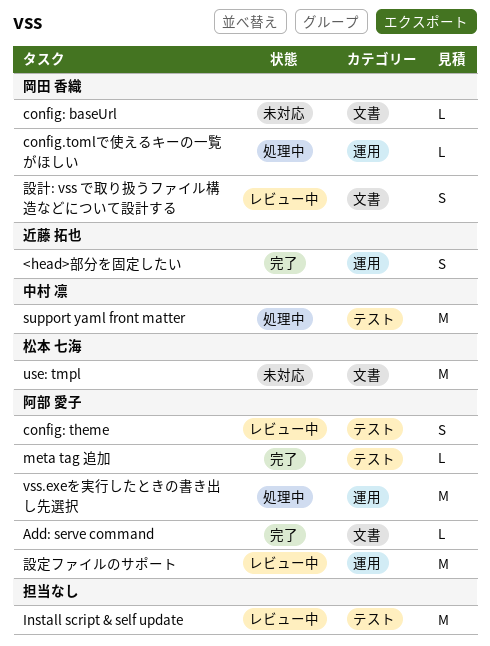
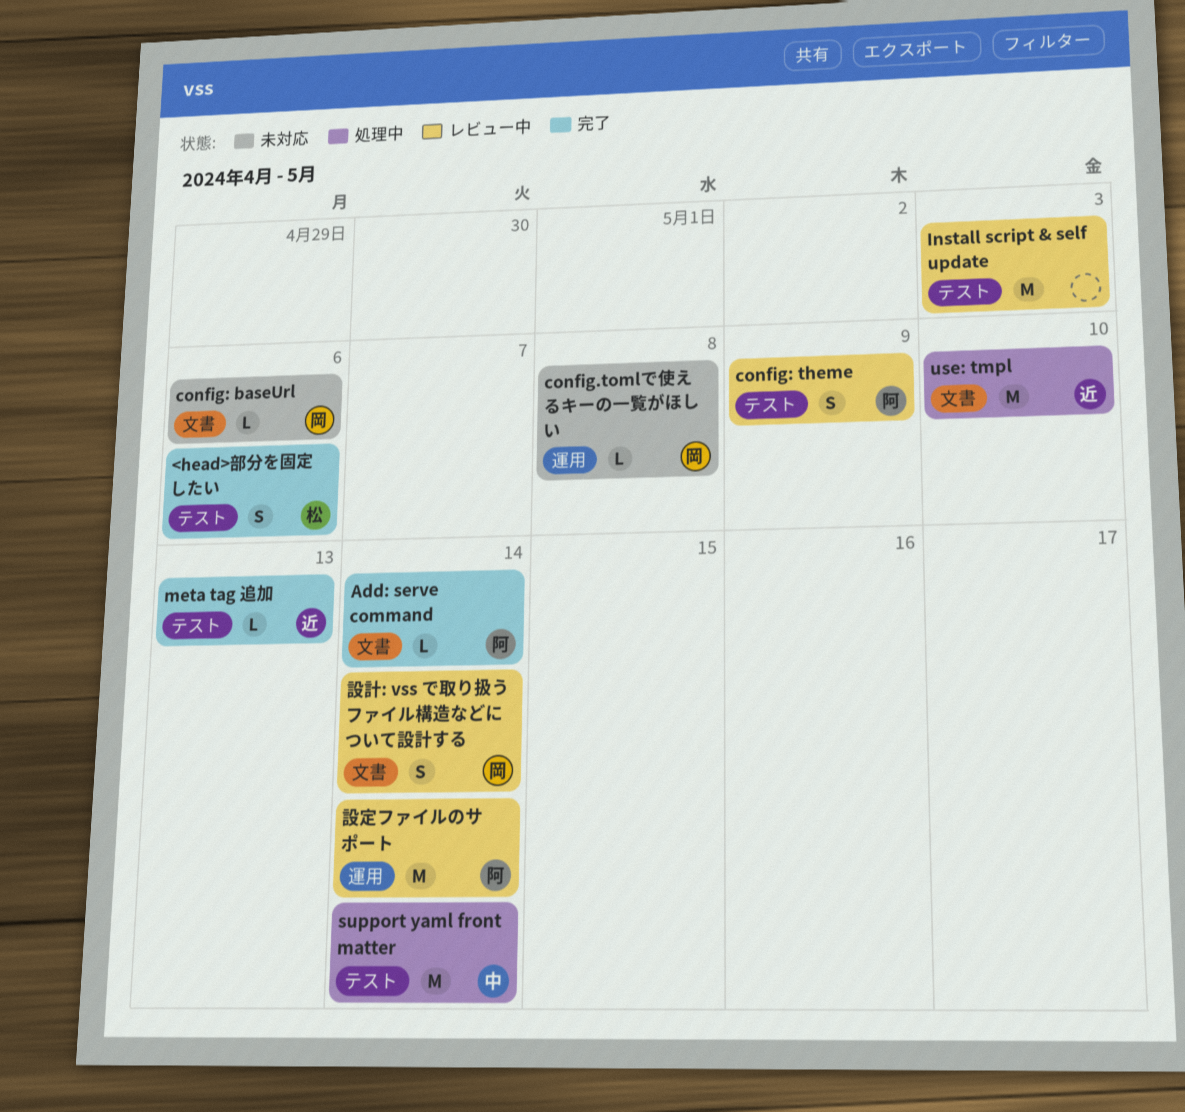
<head>部分を固定したい, owner: 近藤 拓也 -> 松本 七海
<head>部分を固定したい, label: 運用 -> テスト
config.tomlで使えるキーの一覧がほしい, status: 処理中 -> 未対応
meta tag 追加, owner: 阿部 愛子 -> 近藤 拓也
use: tmpl, status: 未対応 -> 処理中
use: tmpl, owner: 松本 七海 -> 近藤 拓也
vss.exeを実行したときの書き出し先選択: present -> none

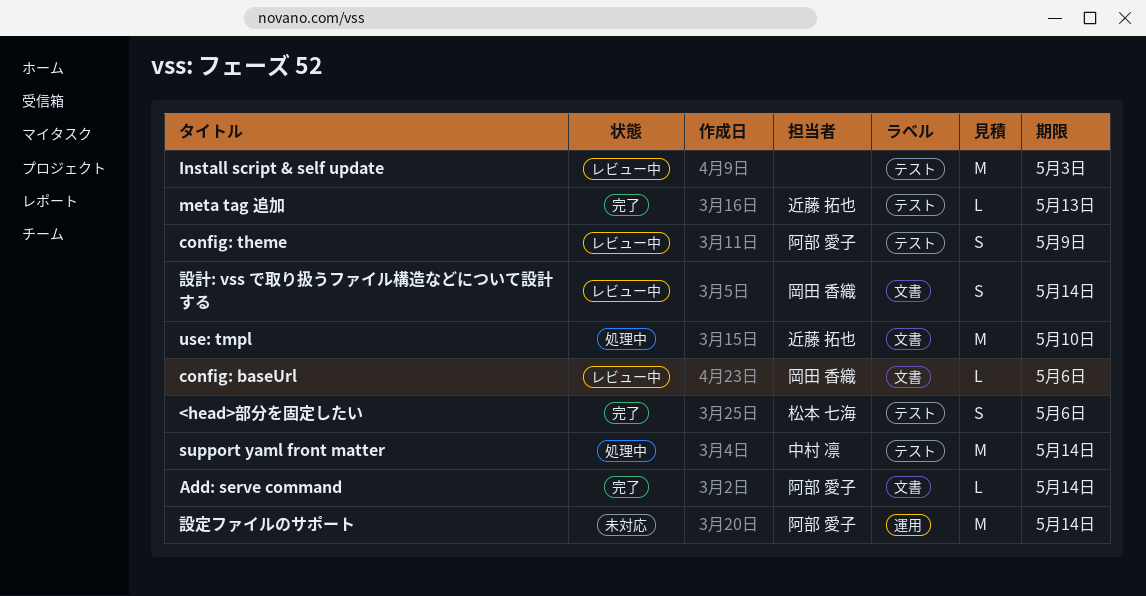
config.tomlで使えるキーの一覧がほしい: present -> none
config: baseUrl, status: 未対応 -> レビュー中
設定ファイルのサポート, status: レビュー中 -> 未対応

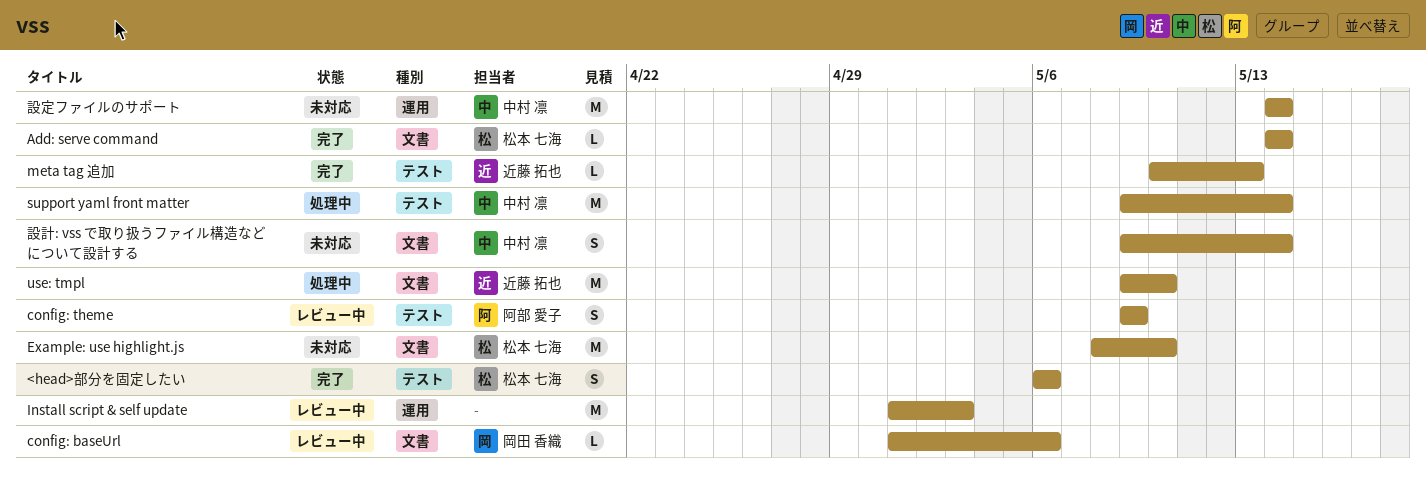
Add: serve command, owner: 阿部 愛子 -> 松本 七海
Example: use highlight.js: none -> present
Install script & self update, label: テスト -> 運用
設定ファイルのサポート, owner: 阿部 愛子 -> 中村 凛
設計: vss で取り扱うファイル構造などについて設計する, status: レビュー中 -> 未対応
設計: vss で取り扱うファイル構造などについて設計する, owner: 岡田 香織 -> 中村 凛

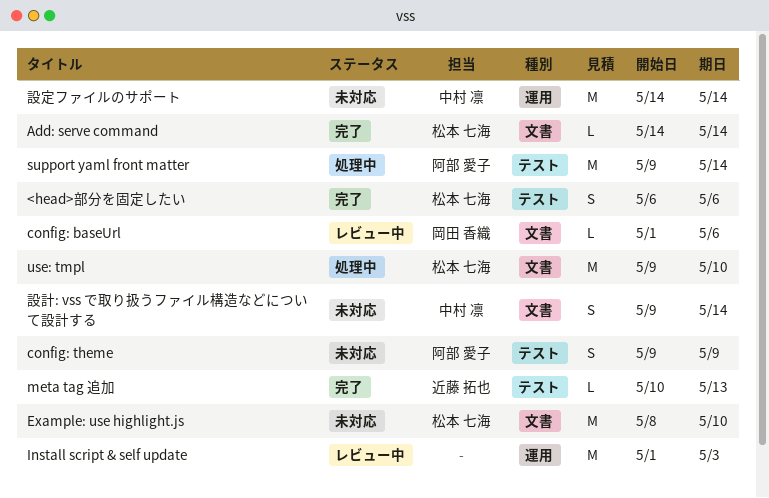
config: theme, status: レビュー中 -> 未対応
support yaml front matter, owner: 中村 凛 -> 阿部 愛子
use: tmpl, owner: 近藤 拓也 -> 松本 七海

